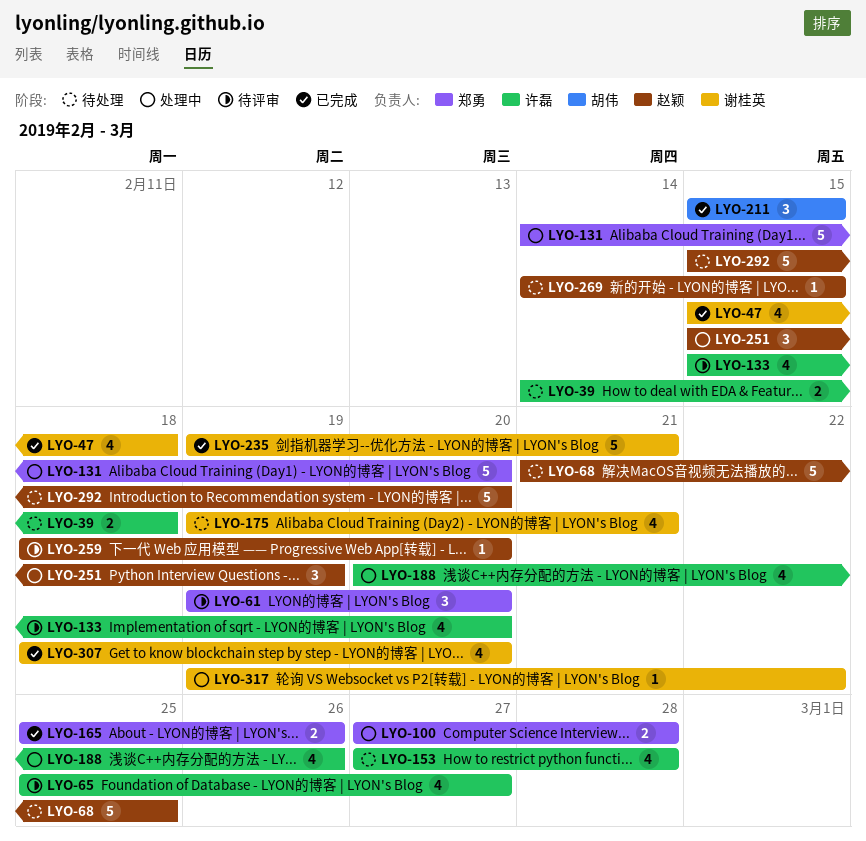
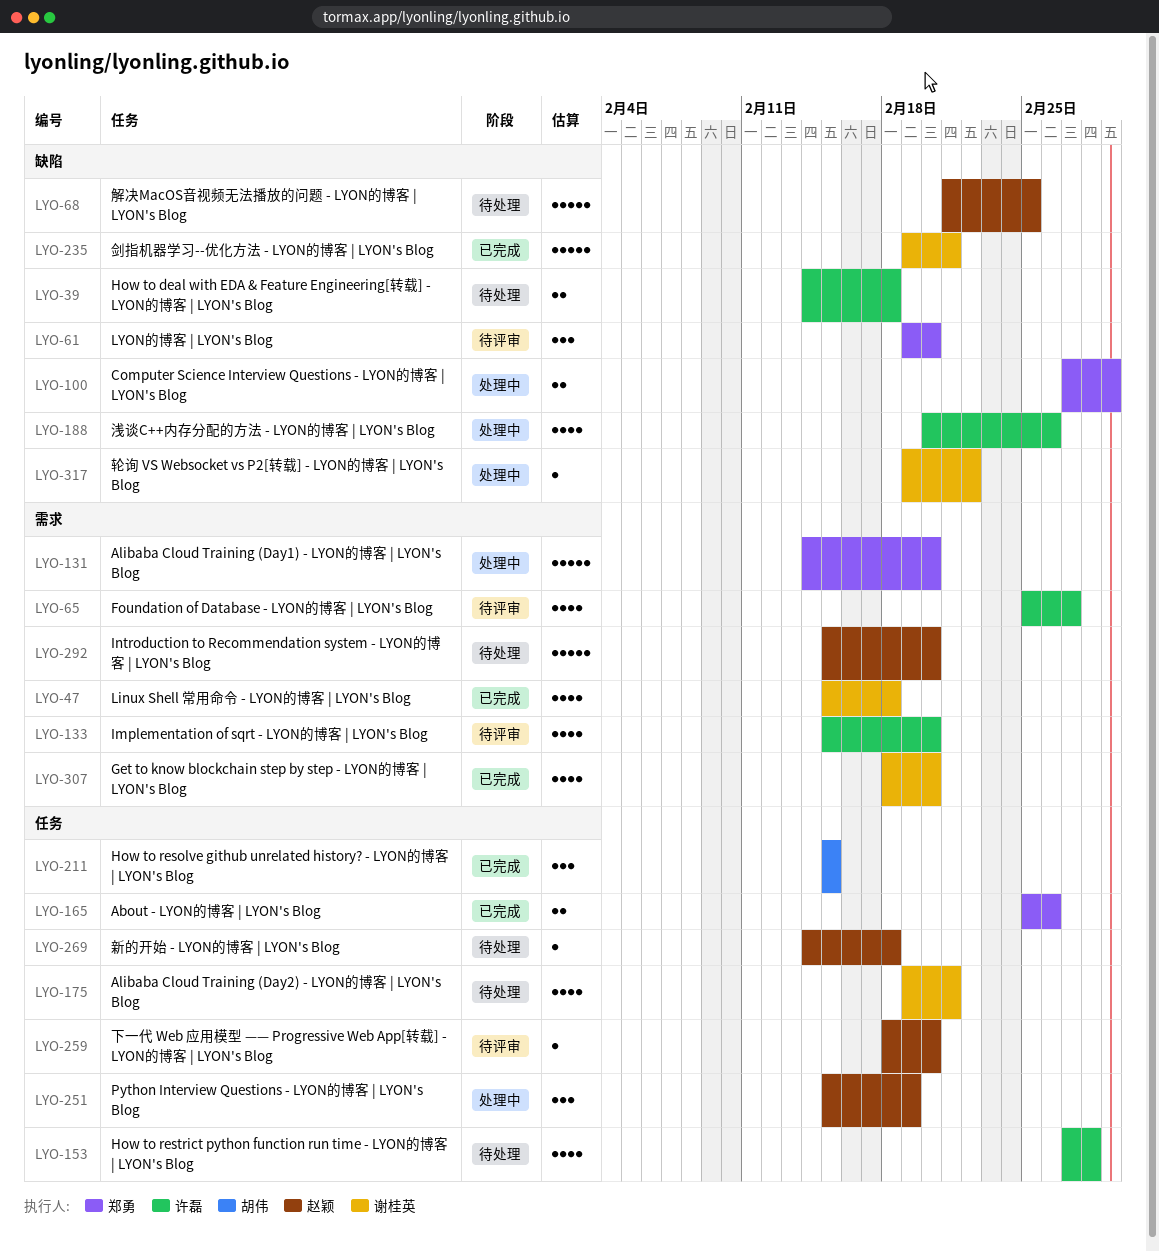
LYO-100, due: Feb 28 -> Mar 1
LYO-269, due: Feb 15 -> Feb 18

